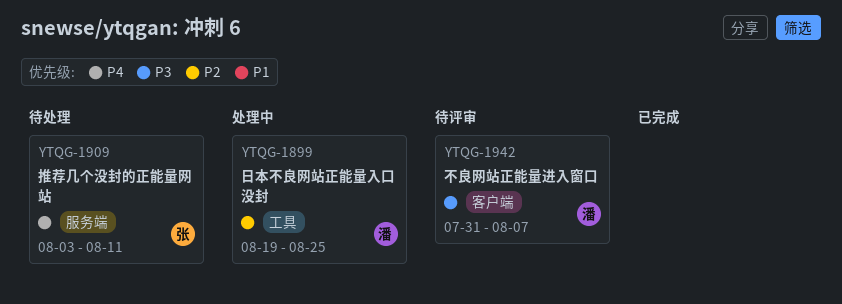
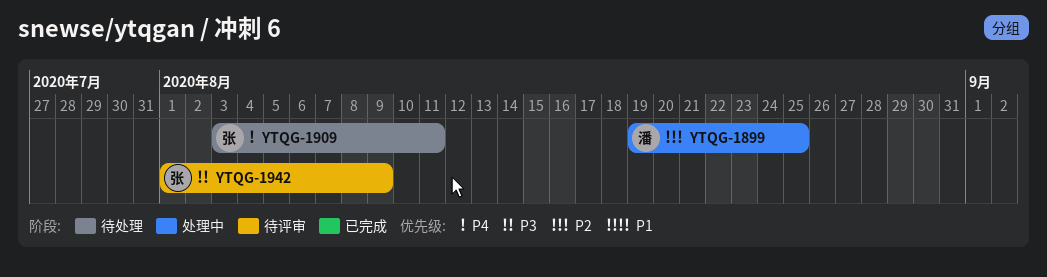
YTQG-1942, owner: 潘 -> 张
YTQG-1942, start: Jul 31 -> Aug 1
YTQG-1942, due: Aug 7 -> Aug 9

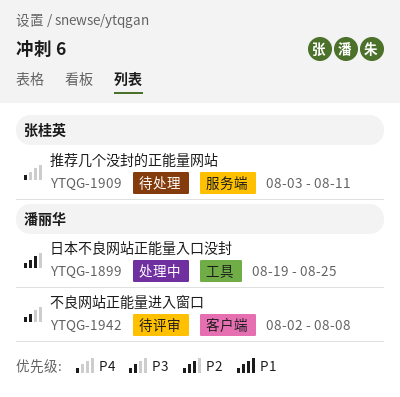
YTQG-1942, owner: 张桂英 -> 潘丽华
YTQG-1942, start: Aug 1 -> Aug 2
YTQG-1942, due: Aug 9 -> Aug 8

